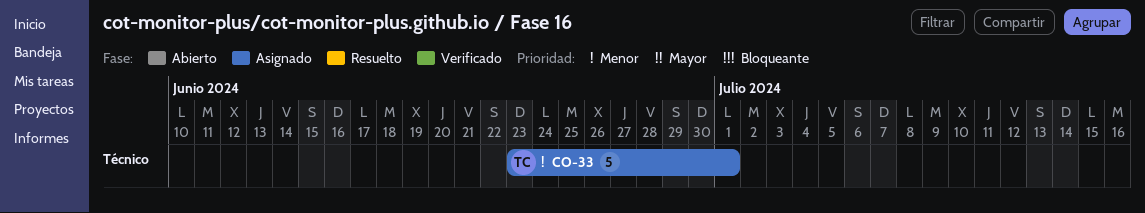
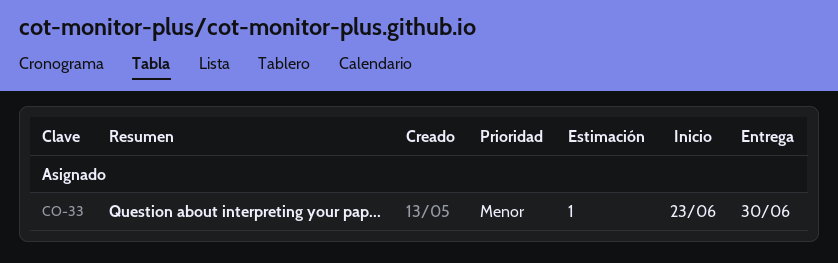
CO-33, estimate: 5 -> 1
CO-33, due: Jul 1 -> Jun 30

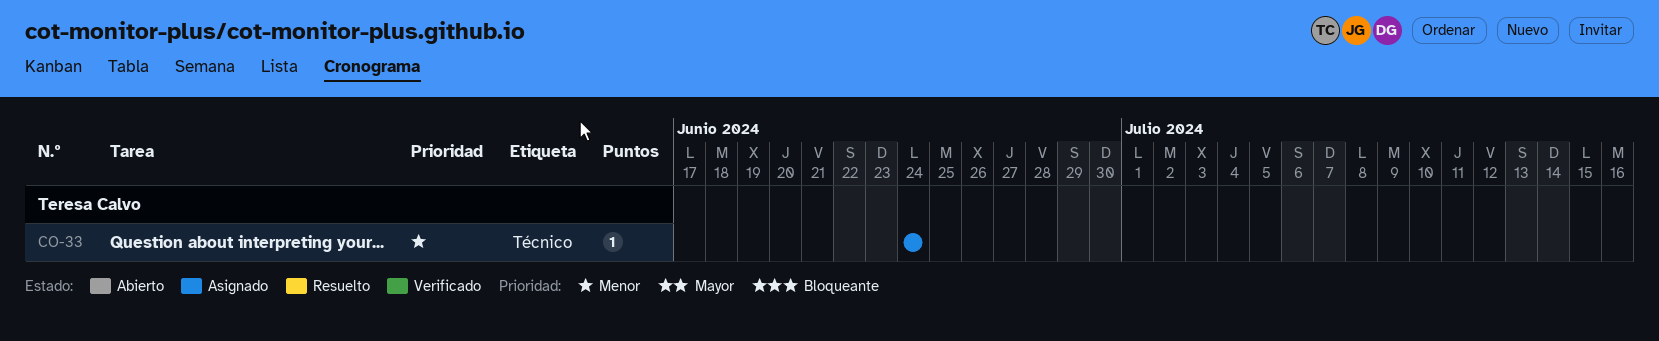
CO-33, start: Jun 23 -> Jun 24
CO-33, due: Jun 30 -> Jun 24

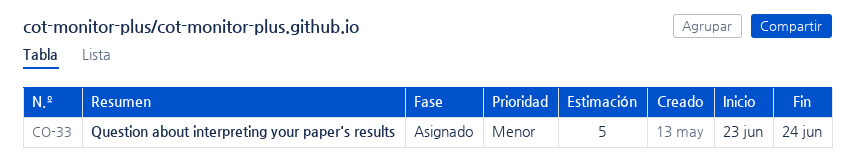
CO-33, estimate: 1 -> 5
CO-33, start: Jun 24 -> Jun 23

